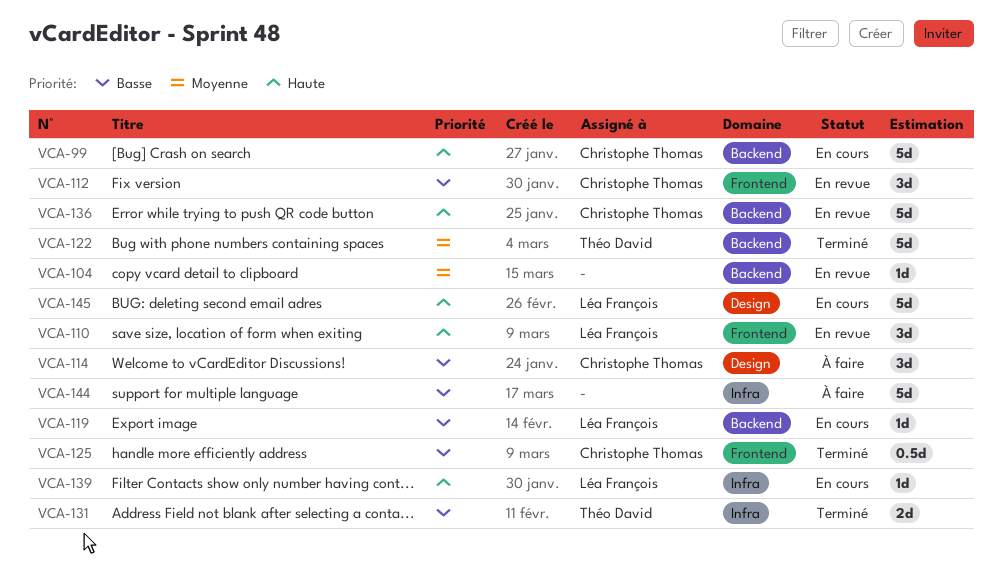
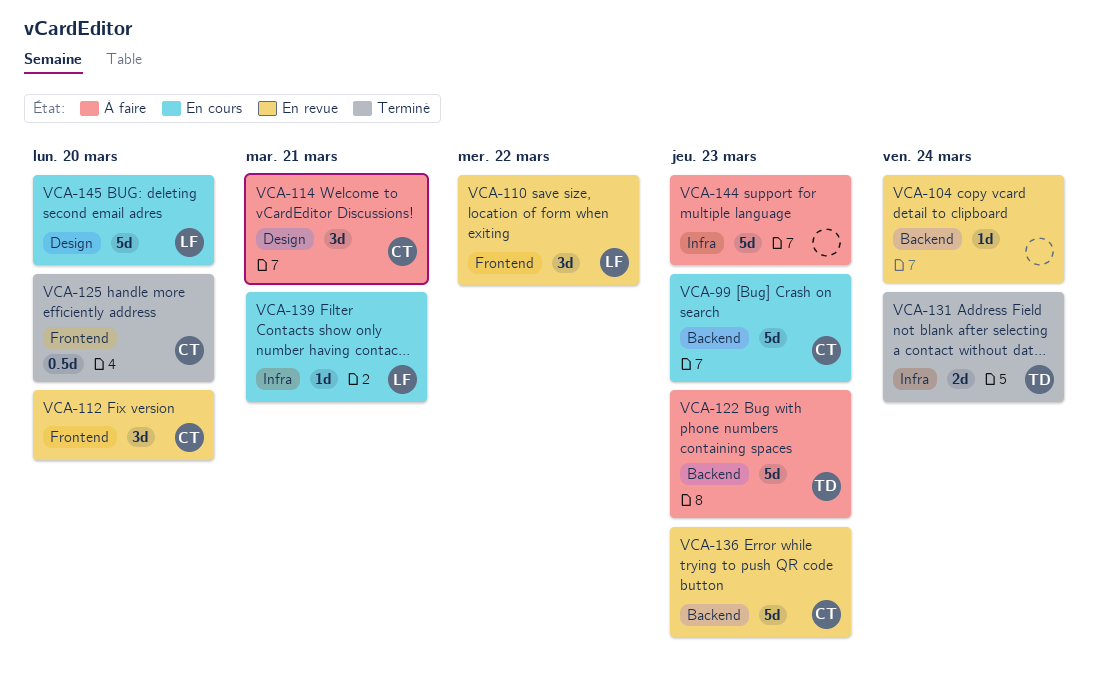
VCA-119: present -> none
VCA-122, status: Terminé -> À faire

